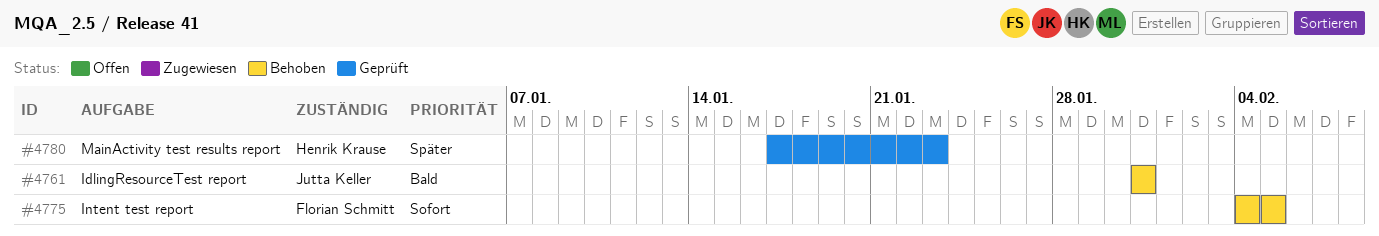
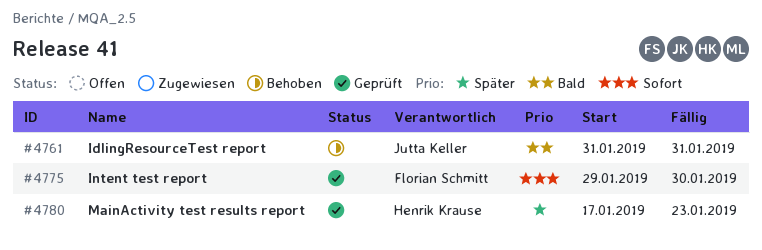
#4775, status: Behoben -> Geprüft
#4775, start: Feb 4 -> Jan 29
#4775, due: Feb 5 -> Jan 30

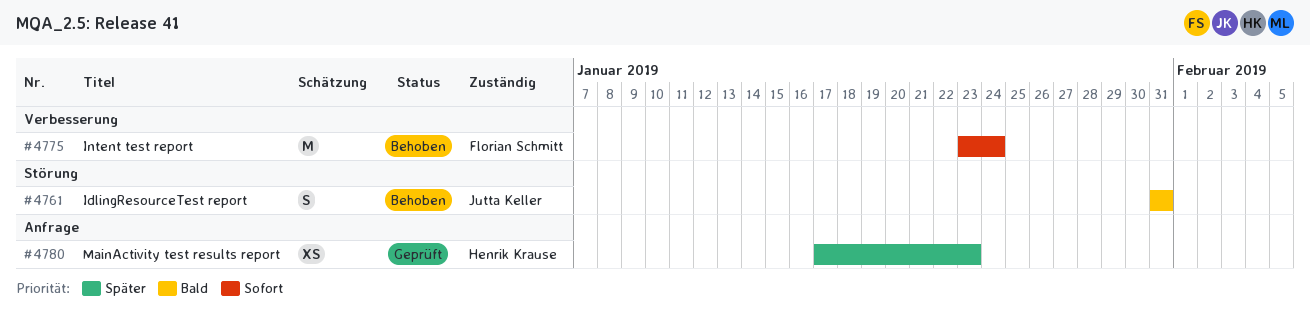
#4775, status: Geprüft -> Behoben
#4775, start: Jan 29 -> Jan 23
#4775, due: Jan 30 -> Jan 24

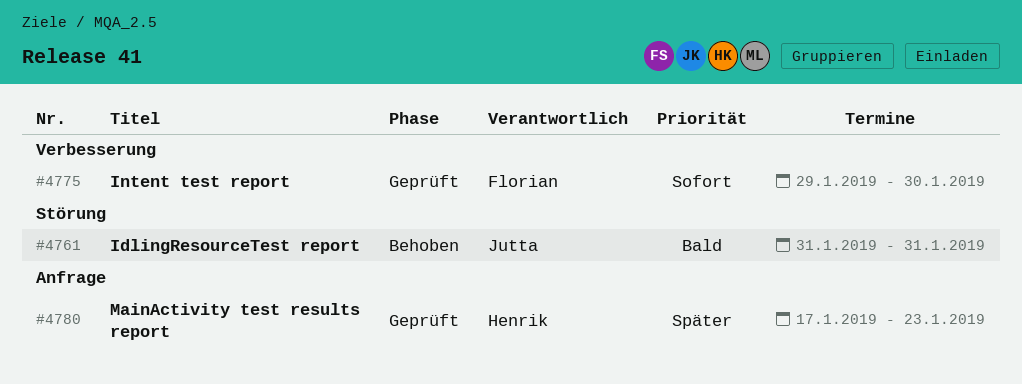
#4775, status: Behoben -> Geprüft
#4775, start: Jan 23 -> Jan 29
#4775, due: Jan 24 -> Jan 30

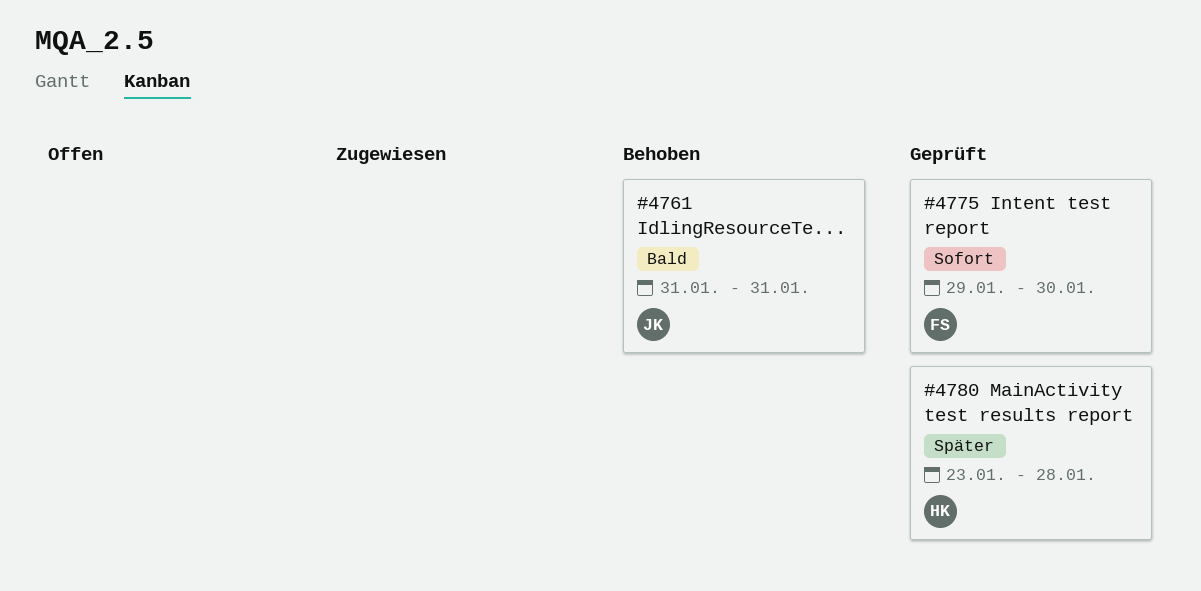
#4780, start: Jan 17 -> Jan 23
#4780, due: Jan 23 -> Jan 28

